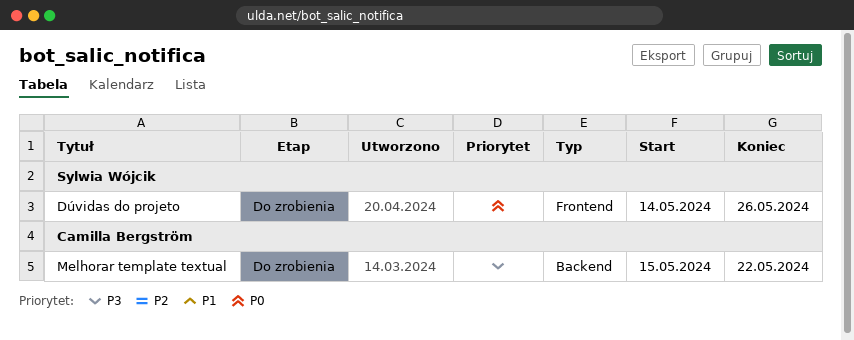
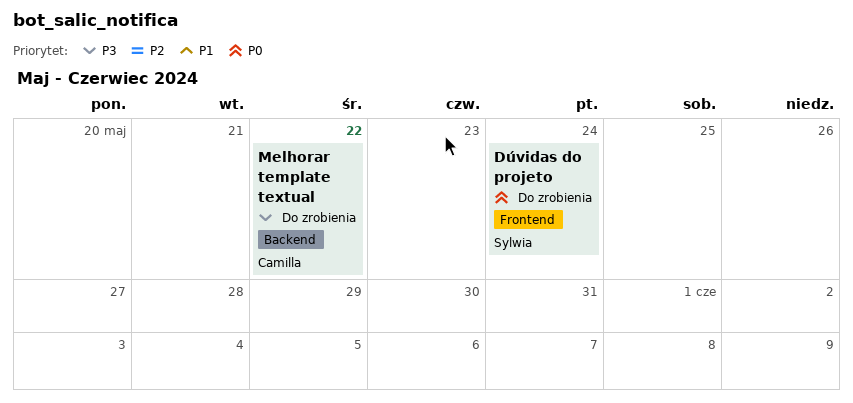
Dúvidas do projeto, due: May 26 -> May 24

